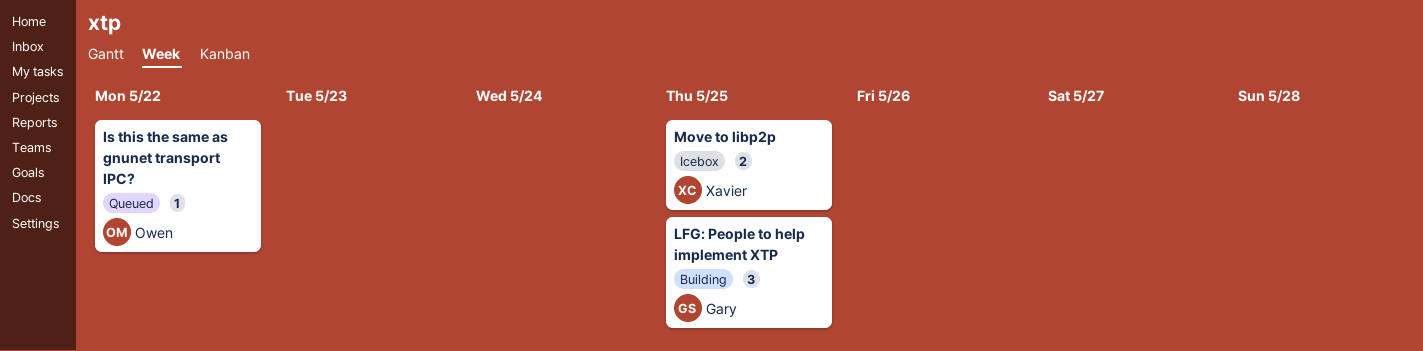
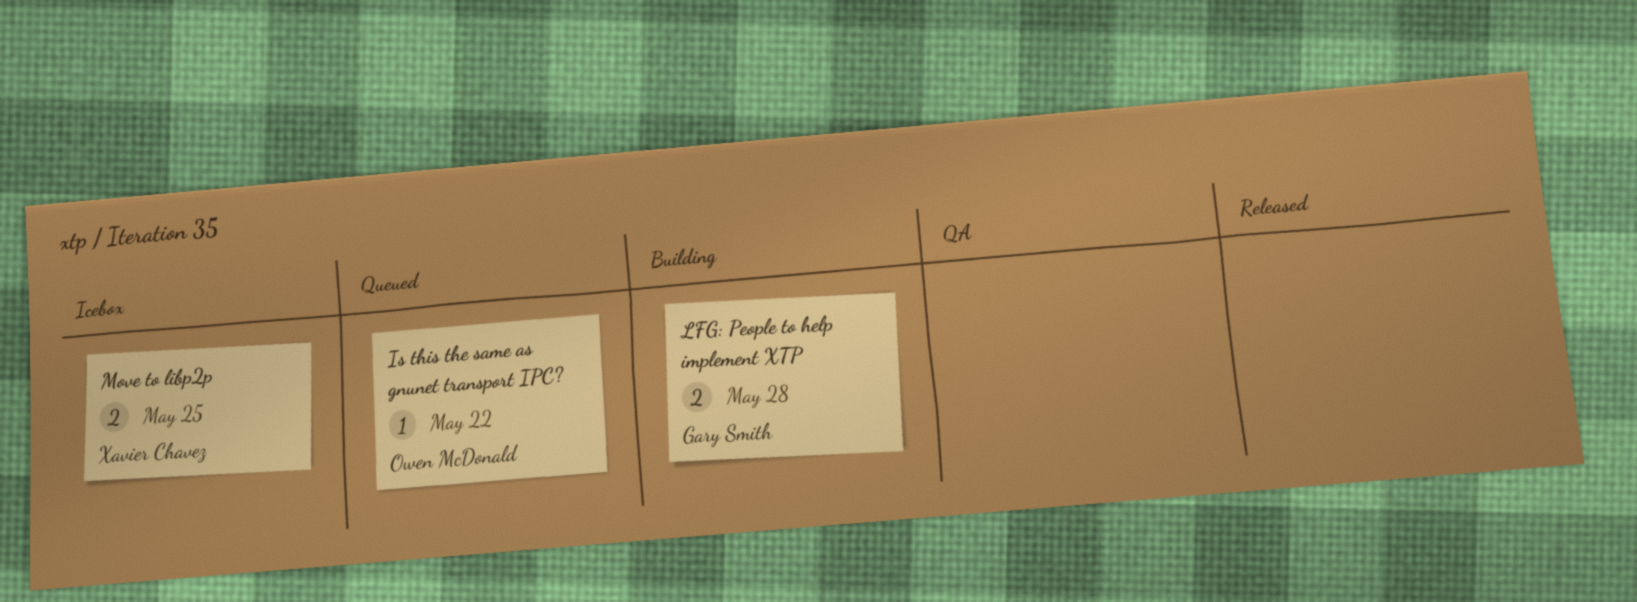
LFG: People to help implement XTP, estimate: 3 -> 2
LFG: People to help implement XTP, due: May 25 -> May 28

